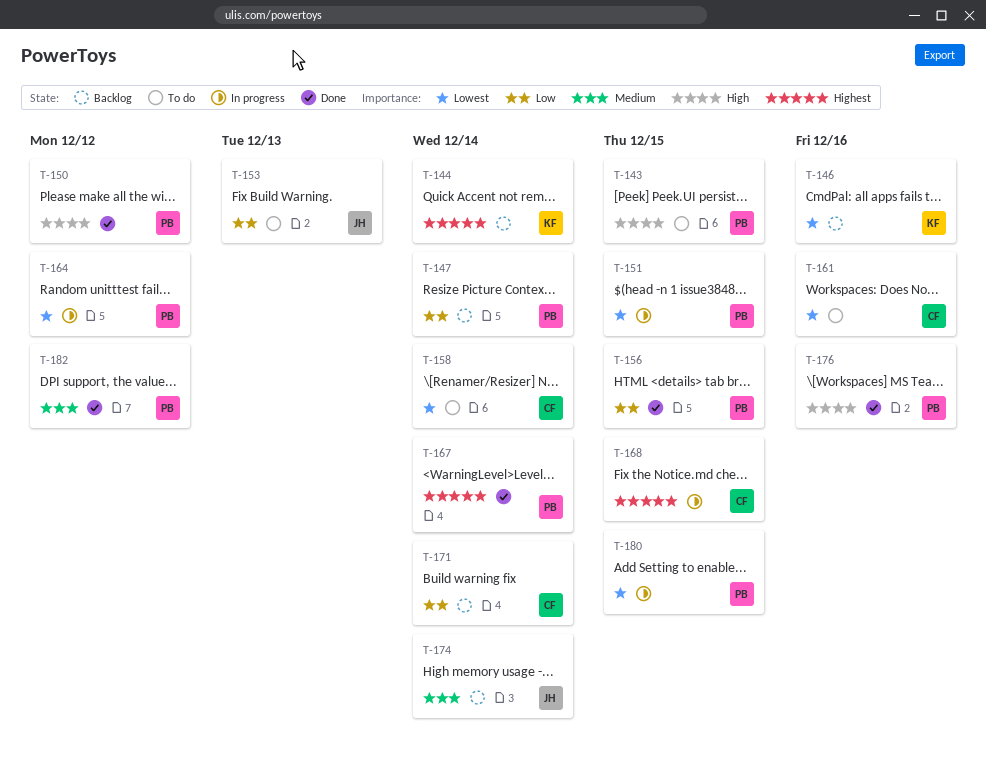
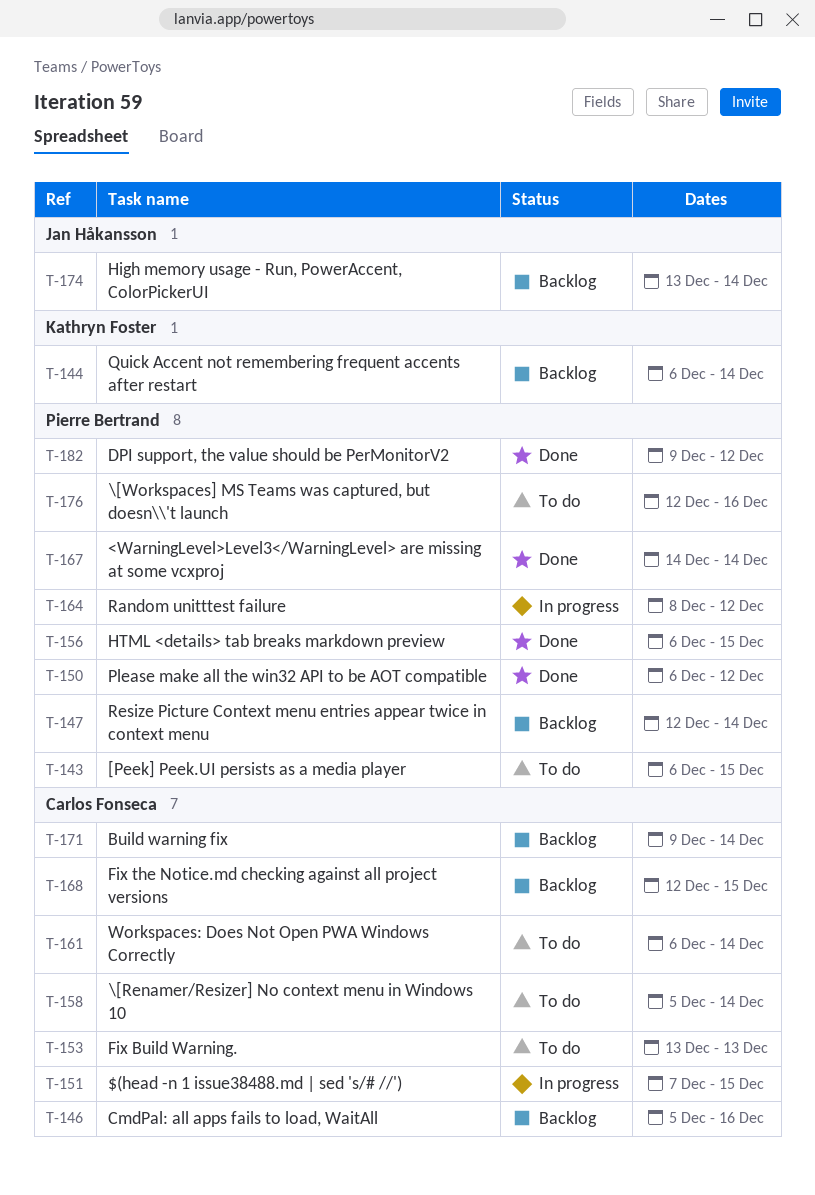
T-146, owner: Kathryn Foster -> Carlos Fonseca
T-151, owner: Pierre Bertrand -> Carlos Fonseca
T-153, owner: Jan Håkansson -> Carlos Fonseca
T-161, due: Dec 16 -> Dec 14
T-168, status: In progress -> Backlog
T-176, status: Done -> To do
T-180: present -> none

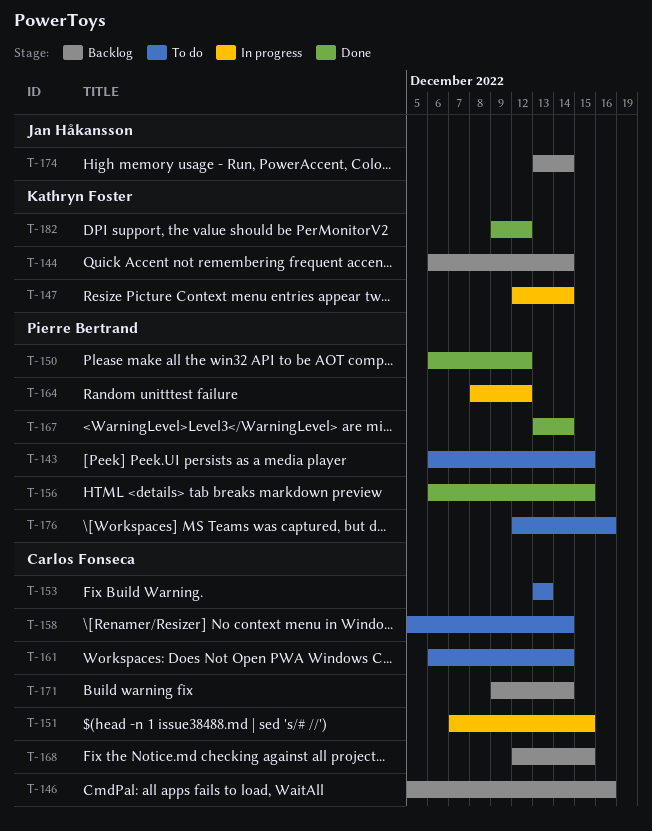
T-147, status: Backlog -> In progress
T-147, owner: Pierre Bertrand -> Kathryn Foster
T-167, start: Dec 14 -> Dec 13
T-182, owner: Pierre Bertrand -> Kathryn Foster

